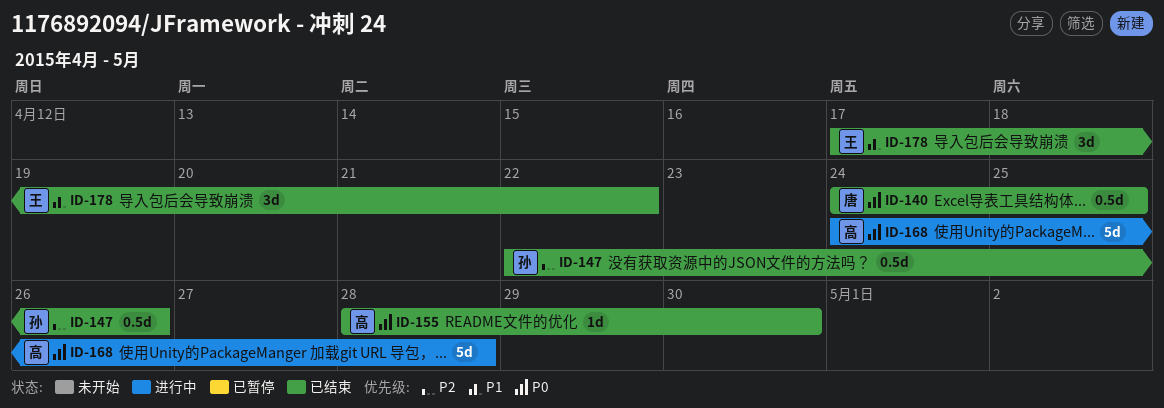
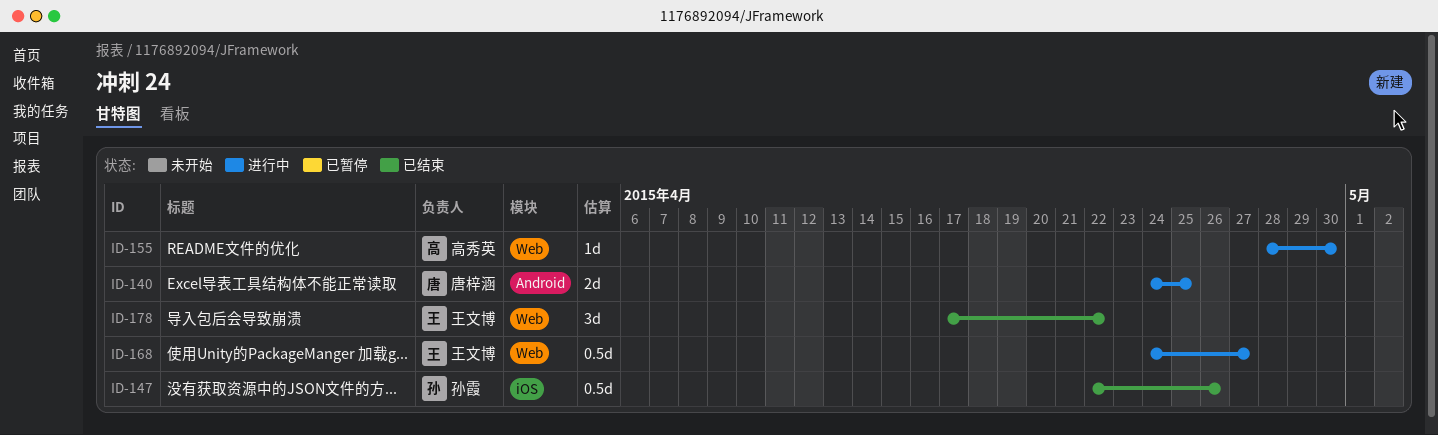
ID-140, status: 已结束 -> 进行中
ID-140, estimate: 0.5d -> 2d
ID-155, status: 已结束 -> 进行中
ID-168, owner: 高秀英 -> 王文博
ID-168, estimate: 5d -> 0.5d
ID-168, due: Apr 28 -> Apr 27

